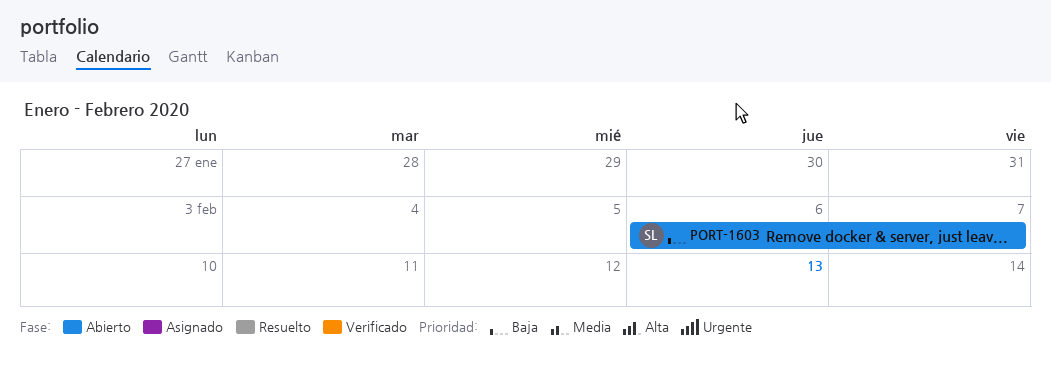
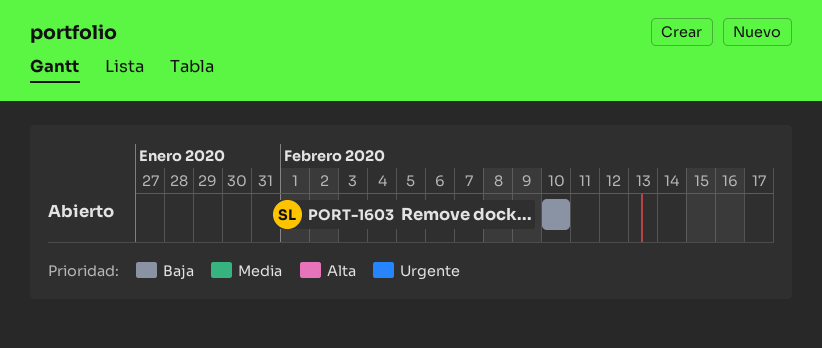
PORT-1603, start: Feb 6 -> Feb 10
PORT-1603, due: Feb 7 -> Feb 10

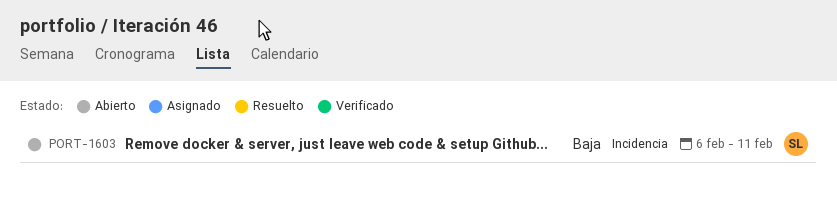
PORT-1603, start: Feb 10 -> Feb 6
PORT-1603, due: Feb 10 -> Feb 11

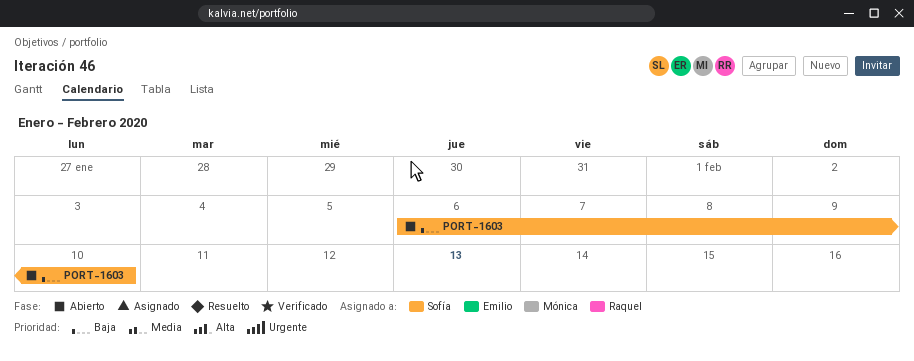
PORT-1603, due: Feb 11 -> Feb 10

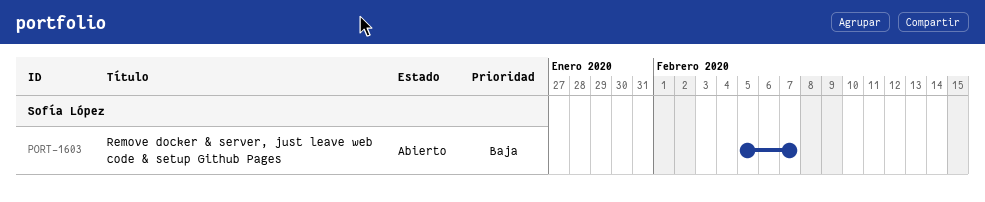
PORT-1603, start: Feb 6 -> Feb 5
PORT-1603, due: Feb 10 -> Feb 7

